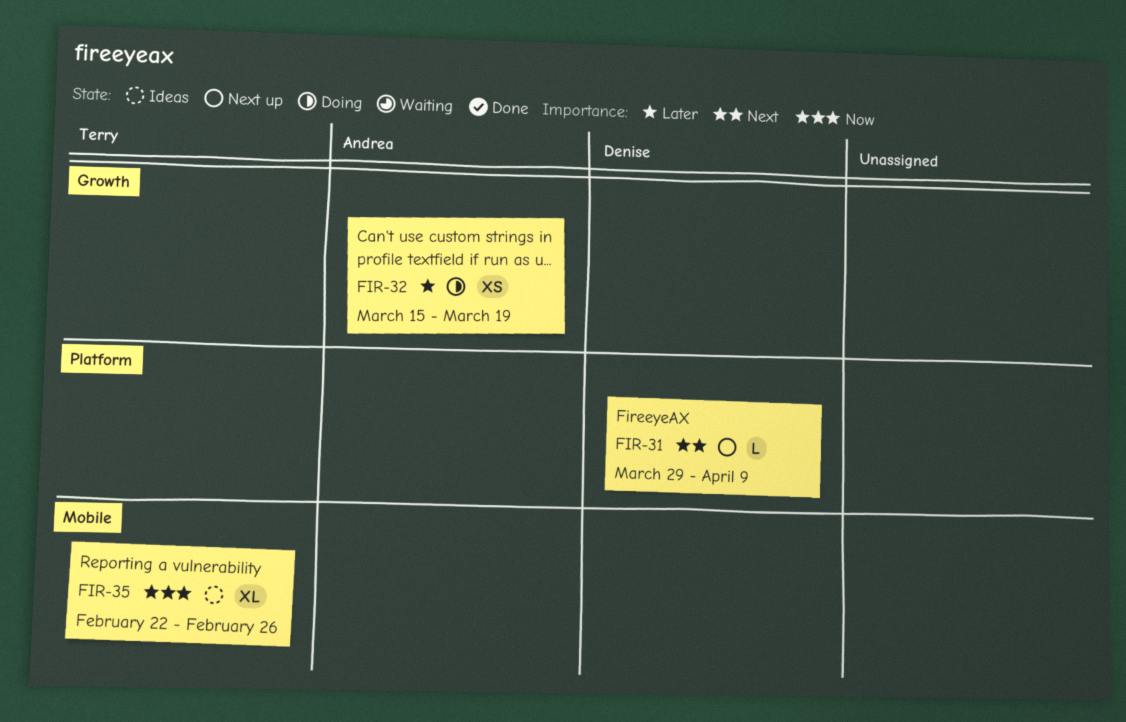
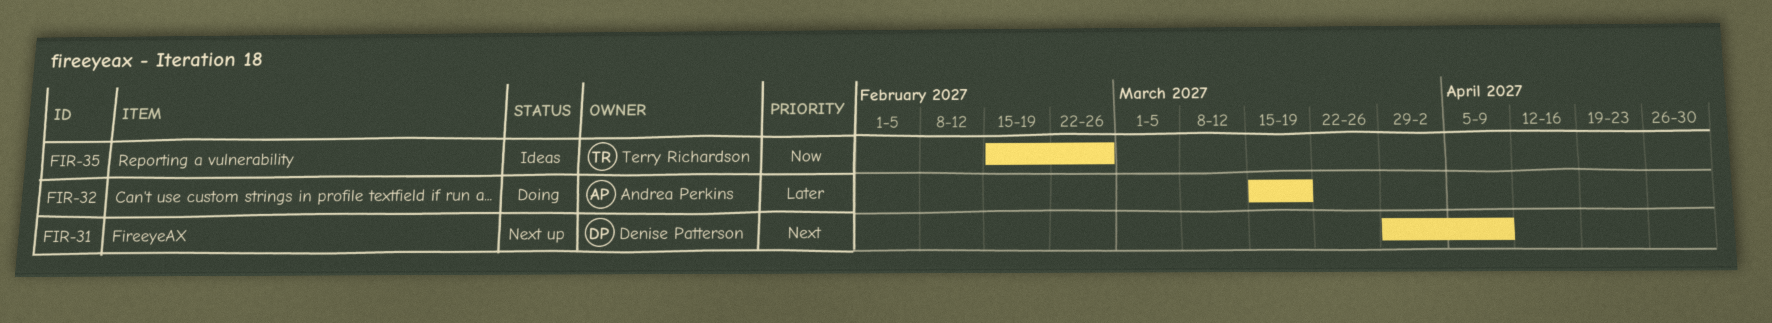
FIR-35, start: Feb 22 -> Feb 15

